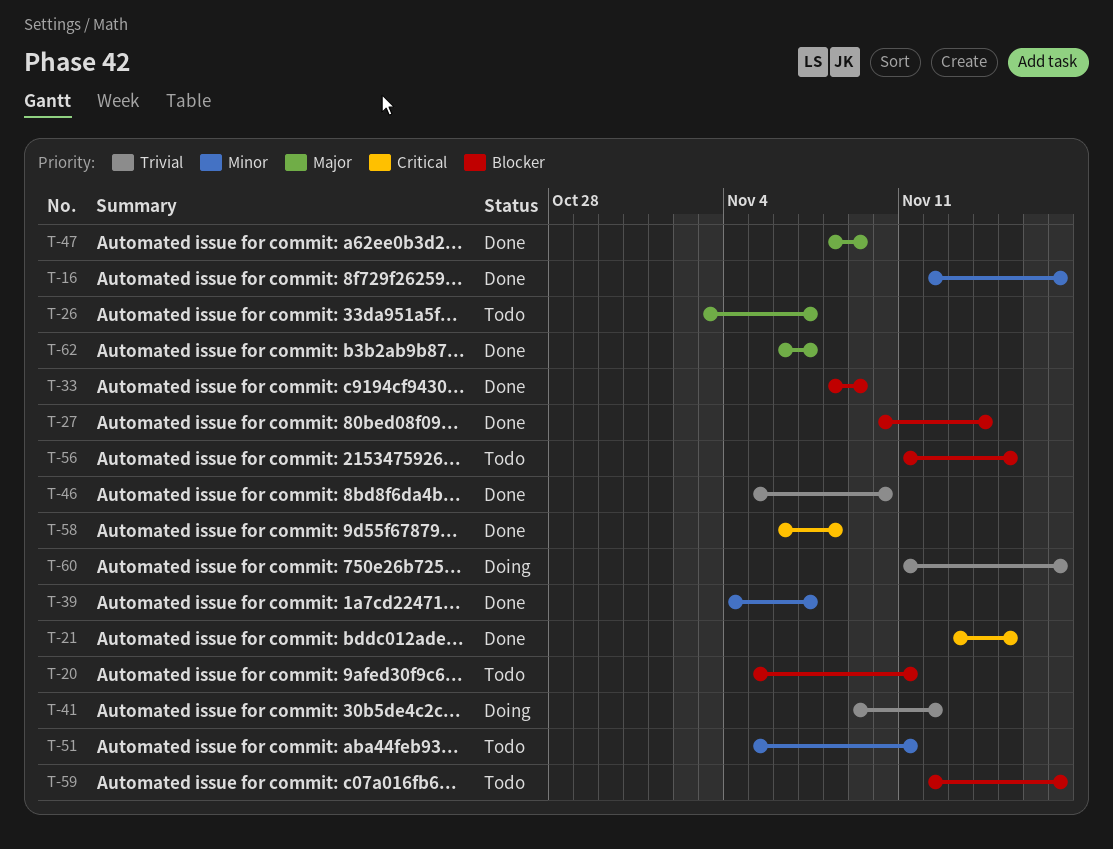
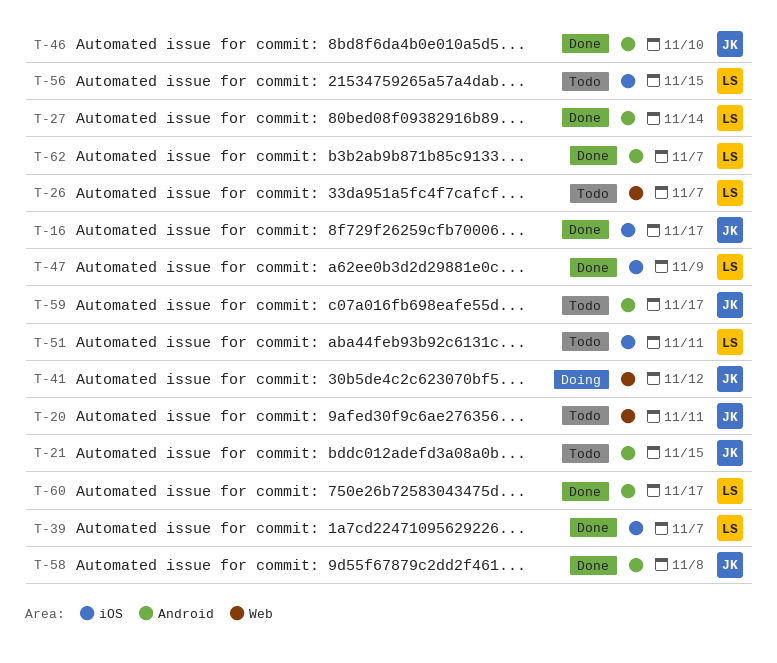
T-21, status: Done -> Todo
T-33: present -> none
T-60, status: Doing -> Done

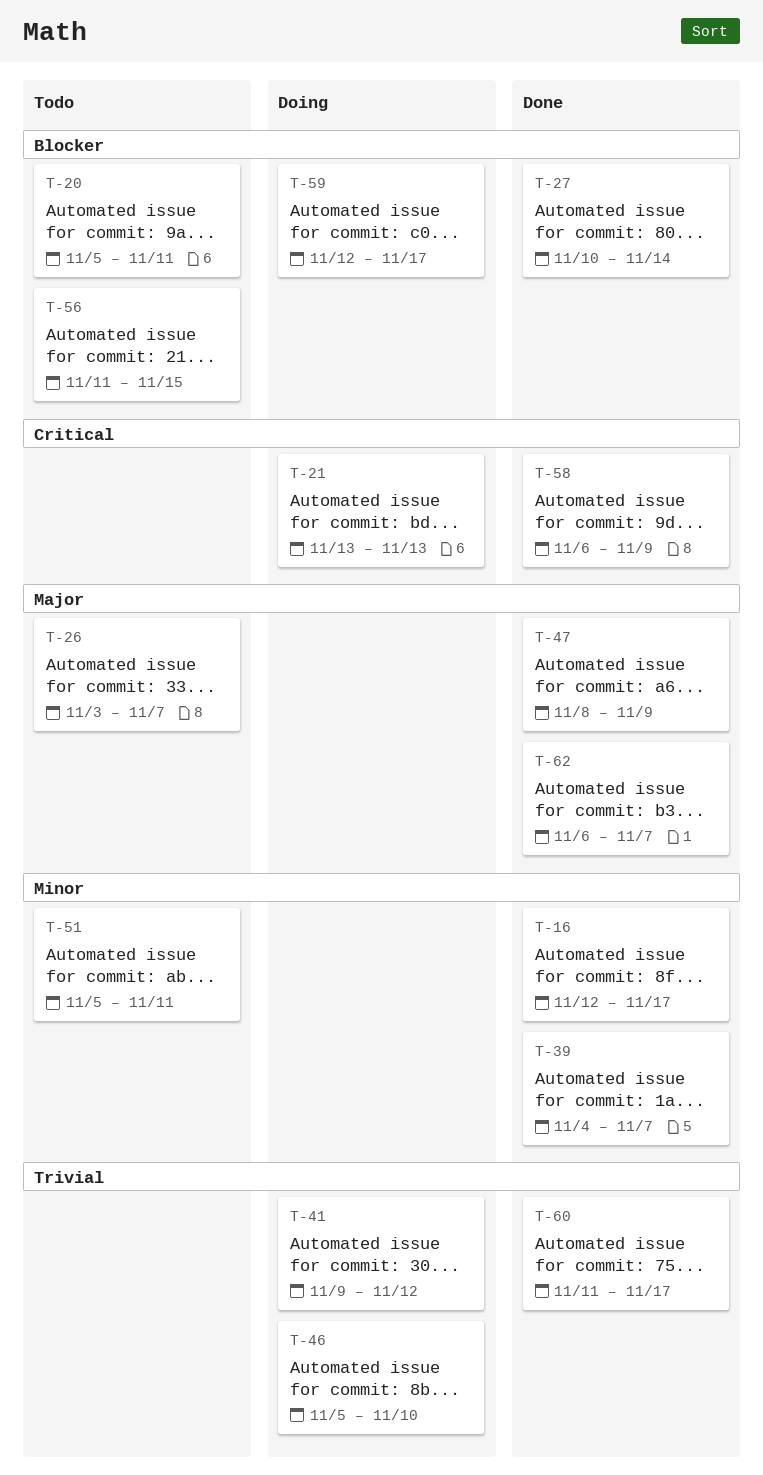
T-21, status: Todo -> Doing
T-21, due: Nov 15 -> Nov 13
T-46, status: Done -> Doing
T-58, due: Nov 8 -> Nov 9
T-59, status: Todo -> Doing

